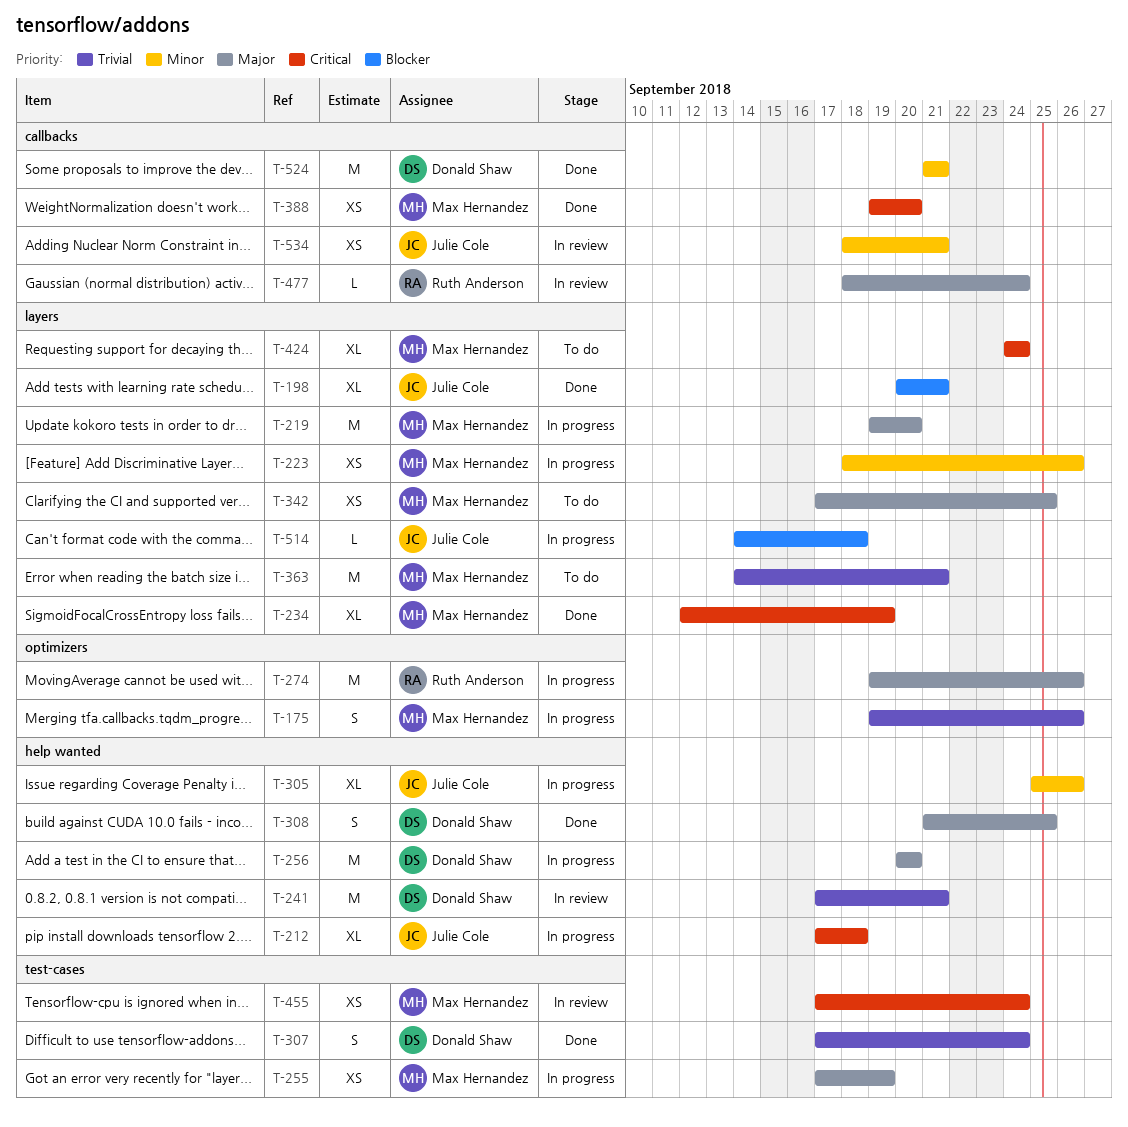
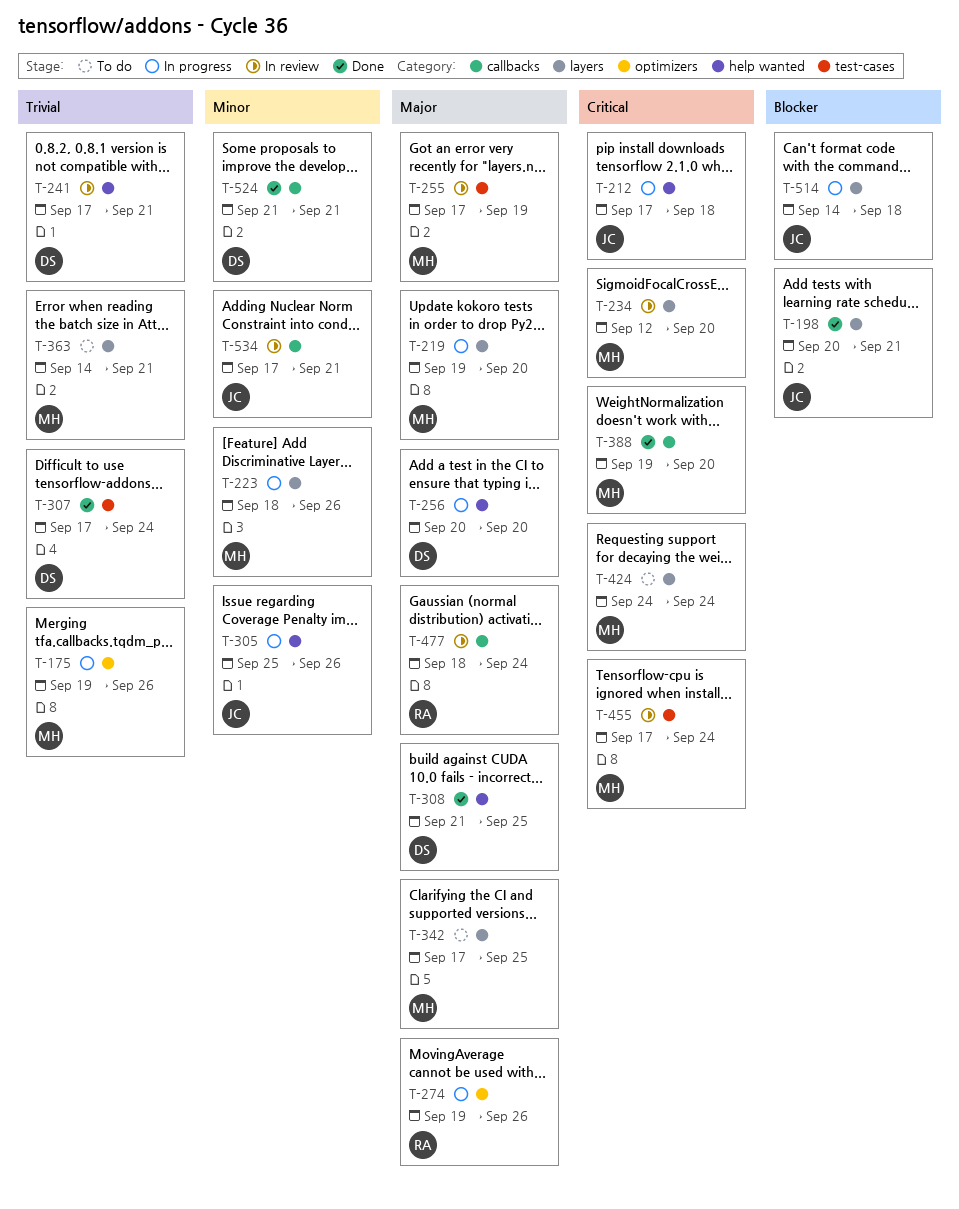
T-234, status: Done -> In review
T-234, due: Sep 19 -> Sep 20
T-255, status: In progress -> In review
T-534, start: Sep 18 -> Sep 17

